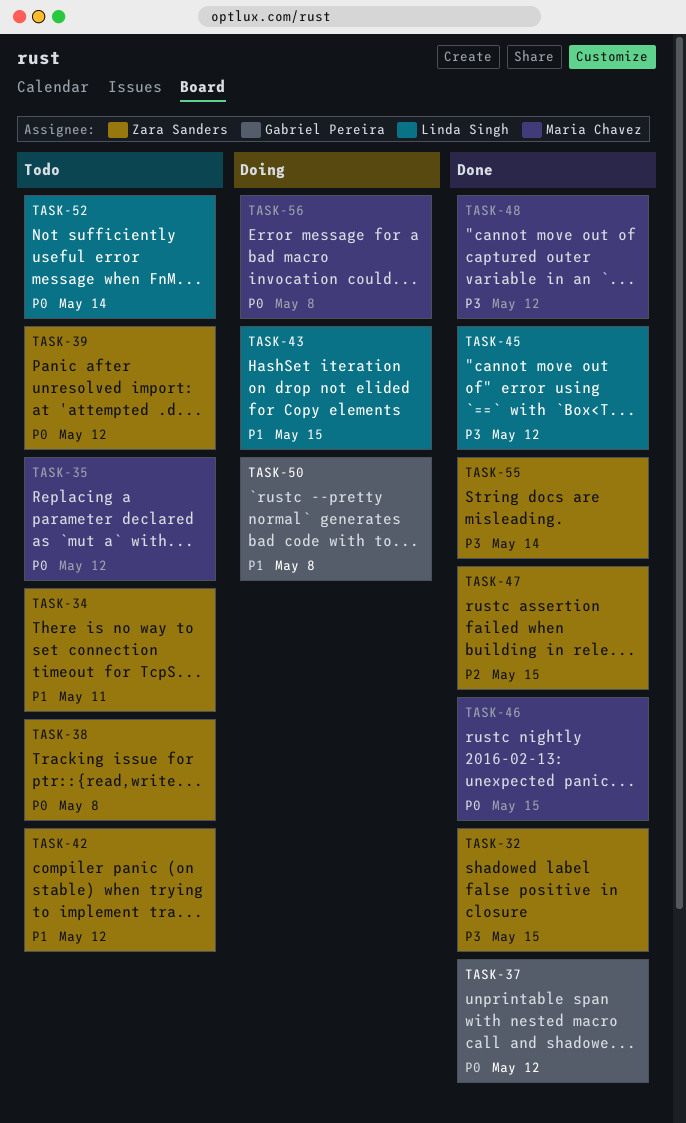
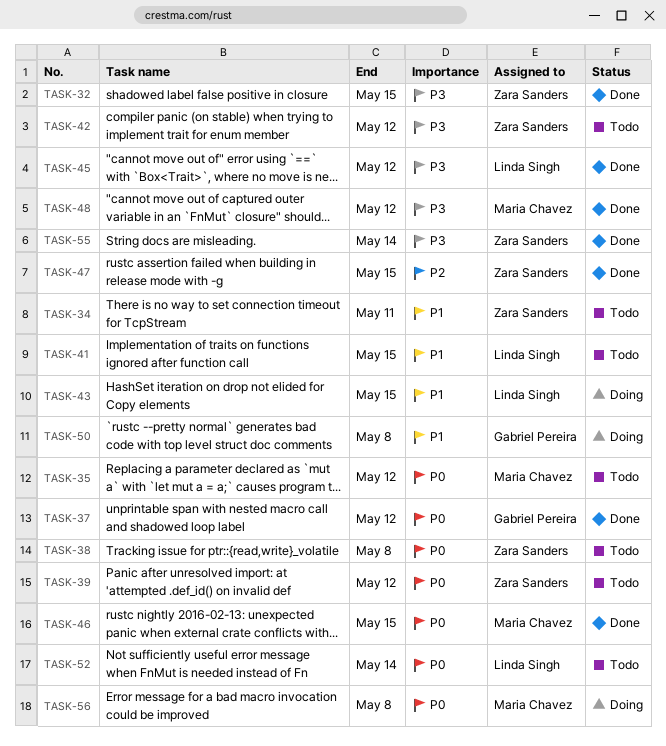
TASK-41: none -> present
TASK-42, priority: P1 -> P3

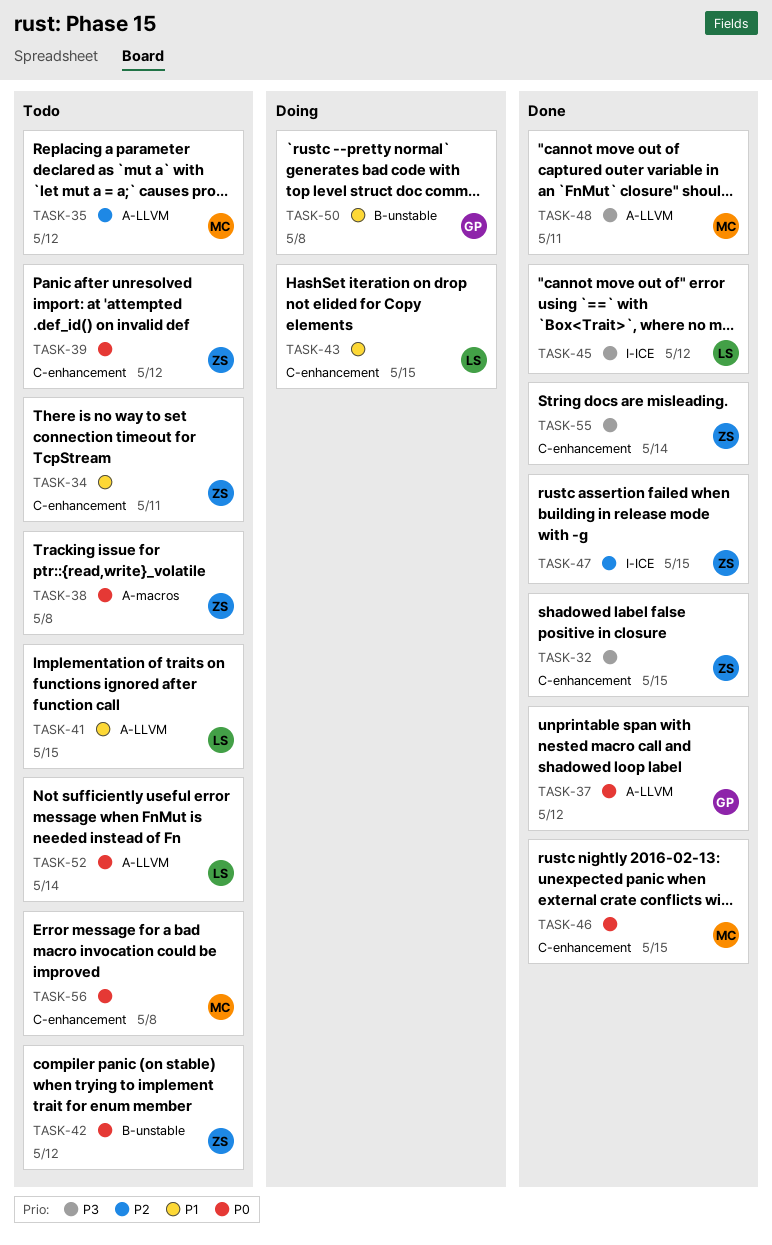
TASK-35, priority: P0 -> P2
TASK-42, priority: P3 -> P0
TASK-48, due: May 12 -> May 11
TASK-56, status: Doing -> Todo

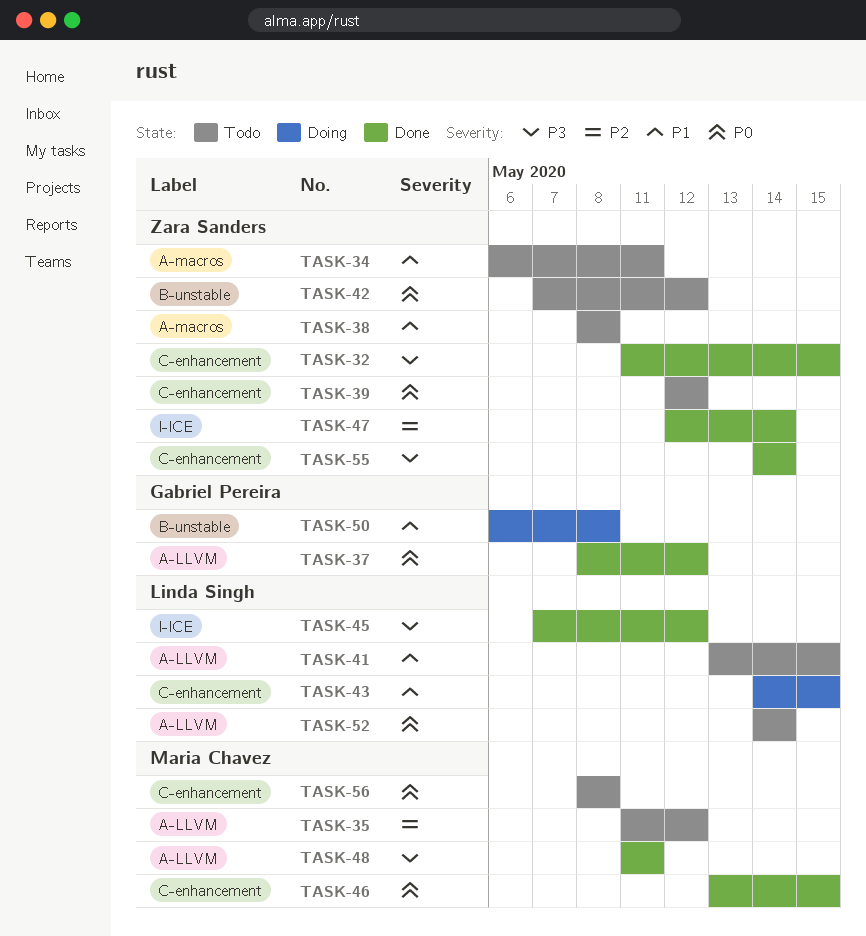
TASK-34, label: C-enhancement -> A-macros
TASK-38, priority: P0 -> P1
TASK-47, due: May 15 -> May 14

